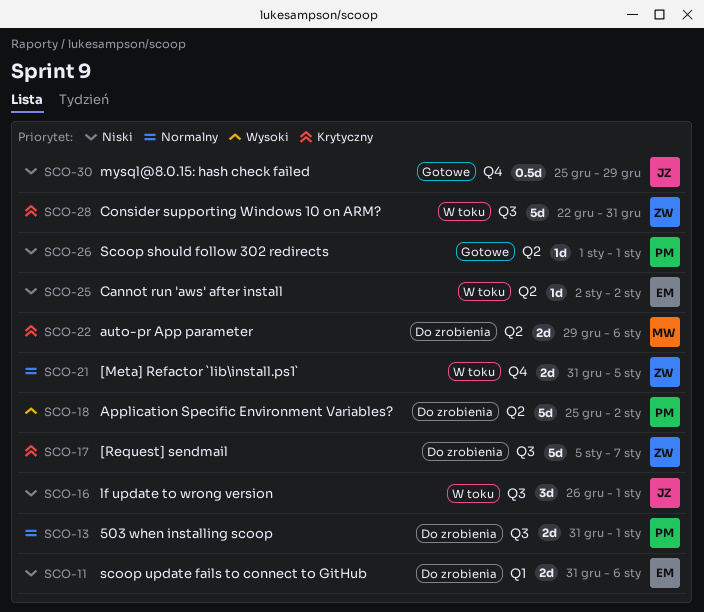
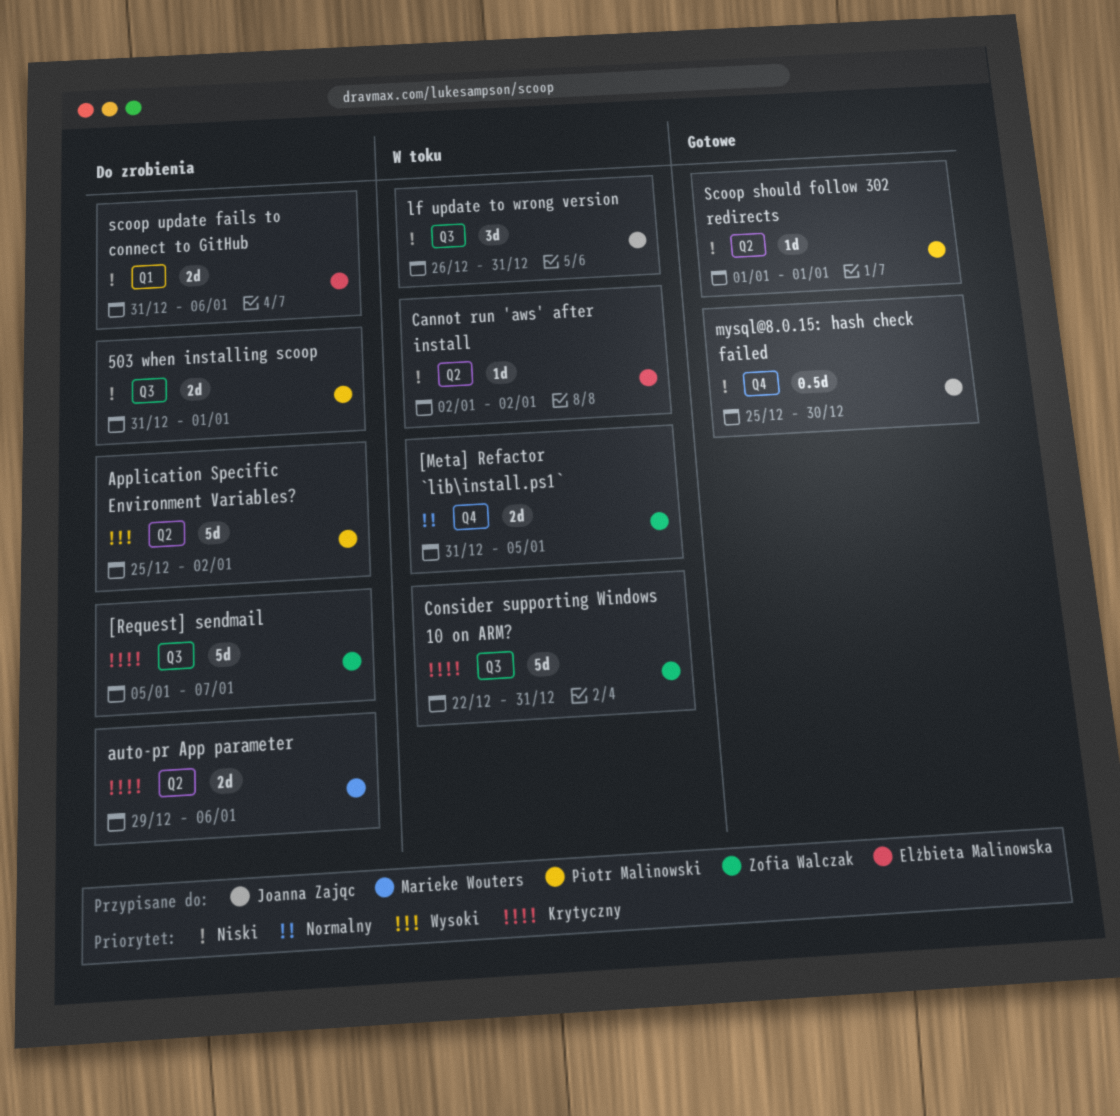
503 when installing scoop, priority: Normalny -> Niski
lf update to wrong version, due: Jan 1 -> Dec 31
mysql@8.0.15: hash check failed, due: Dec 29 -> Dec 30

